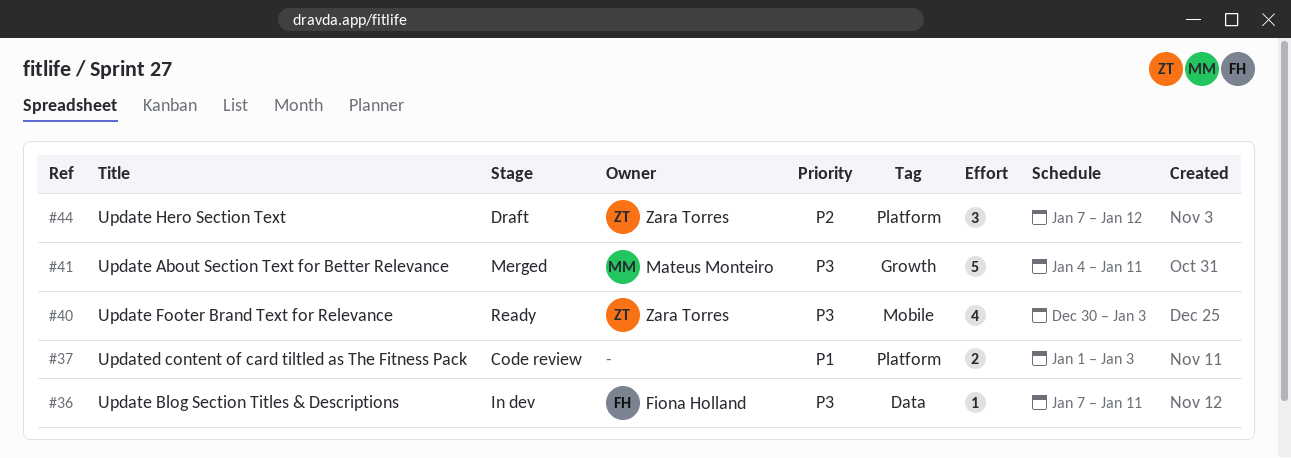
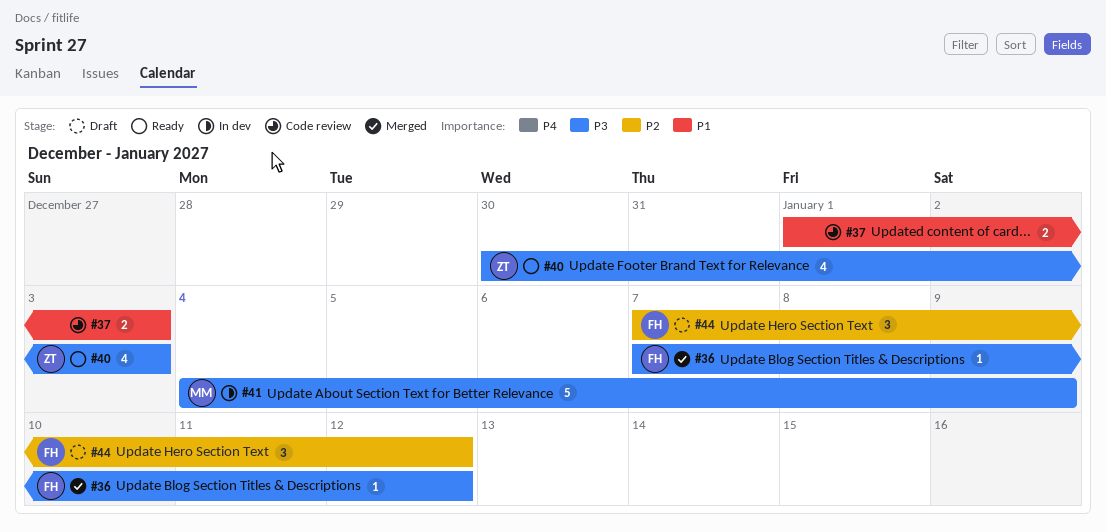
#36, status: In dev -> Merged
#36, due: Jan 11 -> Jan 12
#41, status: Merged -> In dev
#41, due: Jan 11 -> Jan 9
#44, owner: Zara Torres -> Fiona Holland

